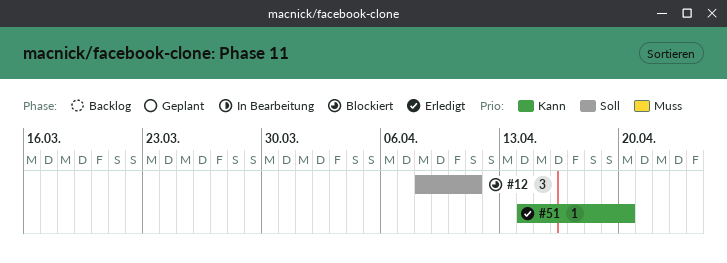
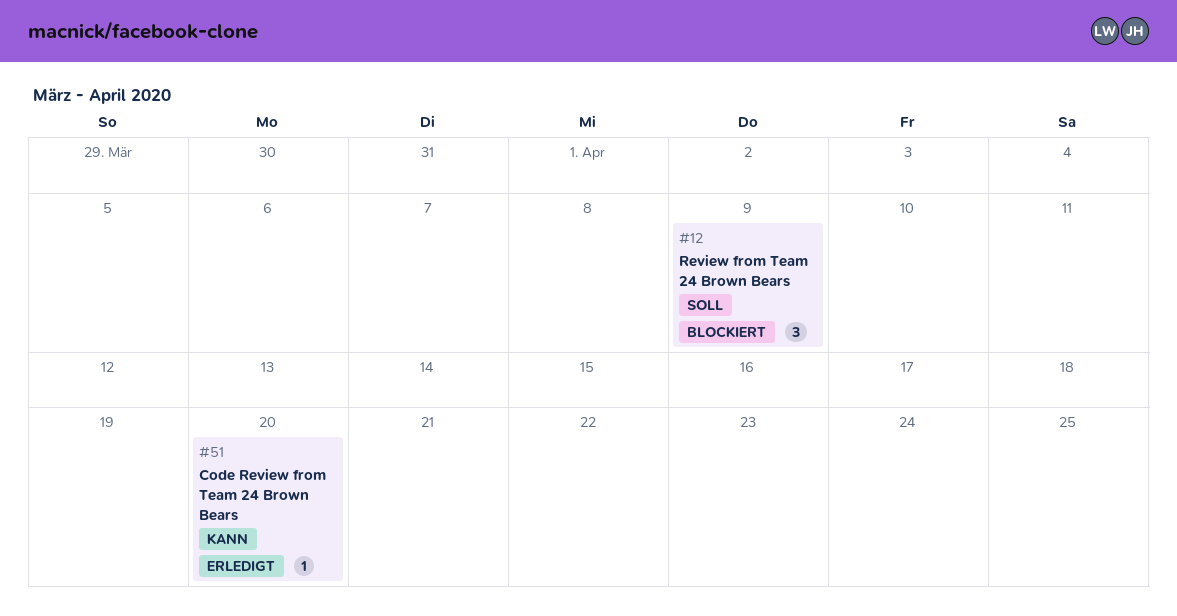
#12, due: Apr 11 -> Apr 9

